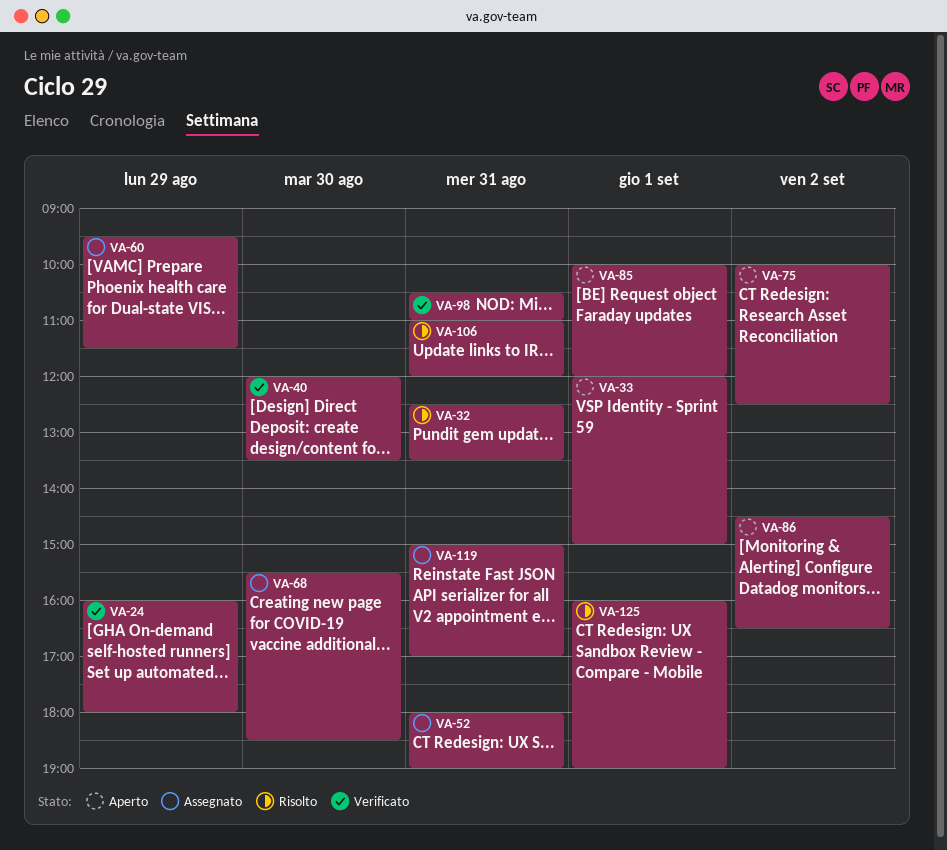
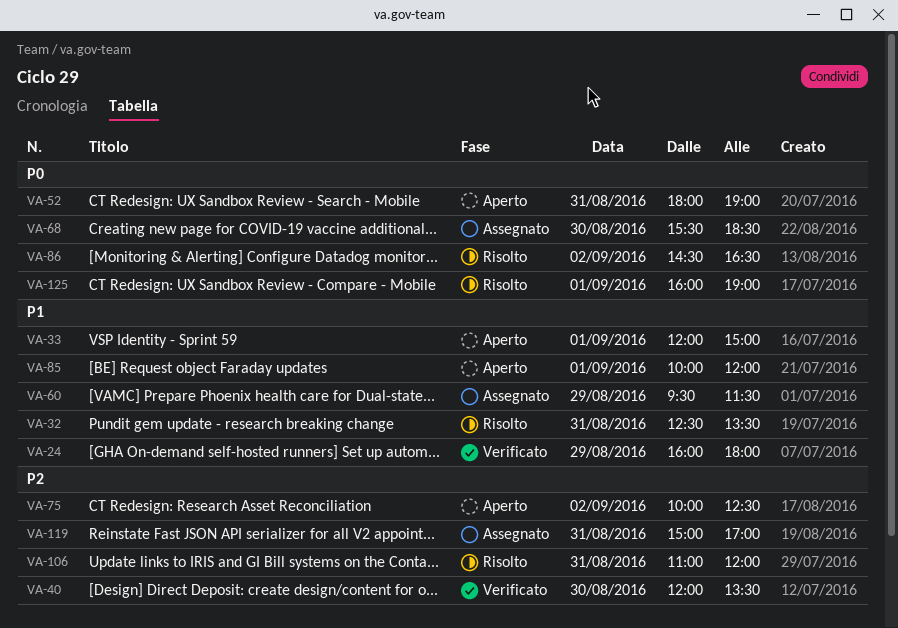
VA-52, status: Assegnato -> Aperto
VA-86, status: Aperto -> Risolto
VA-98: present -> none

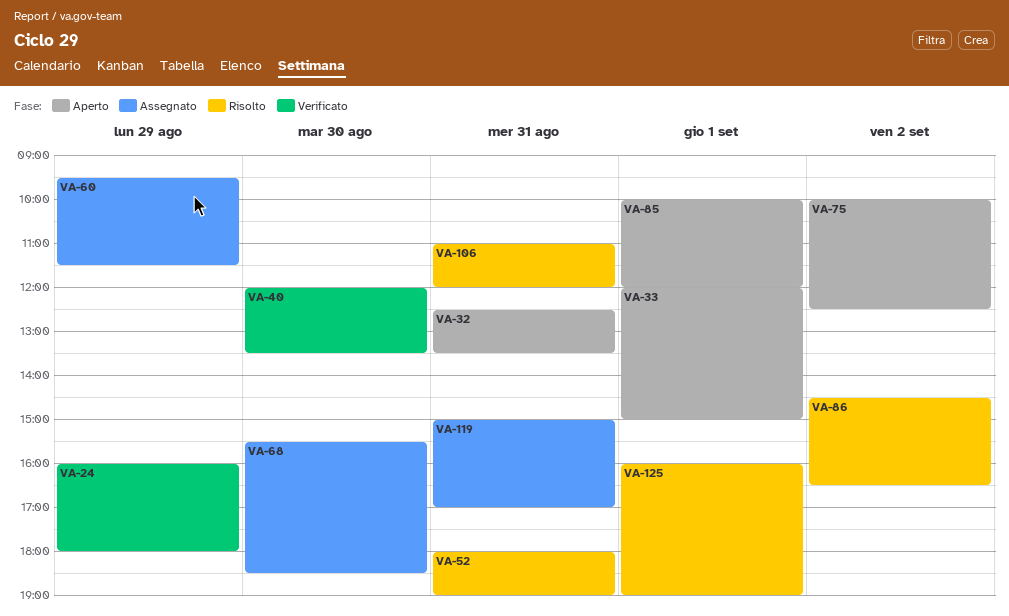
VA-32, status: Risolto -> Aperto
VA-52, status: Aperto -> Risolto

